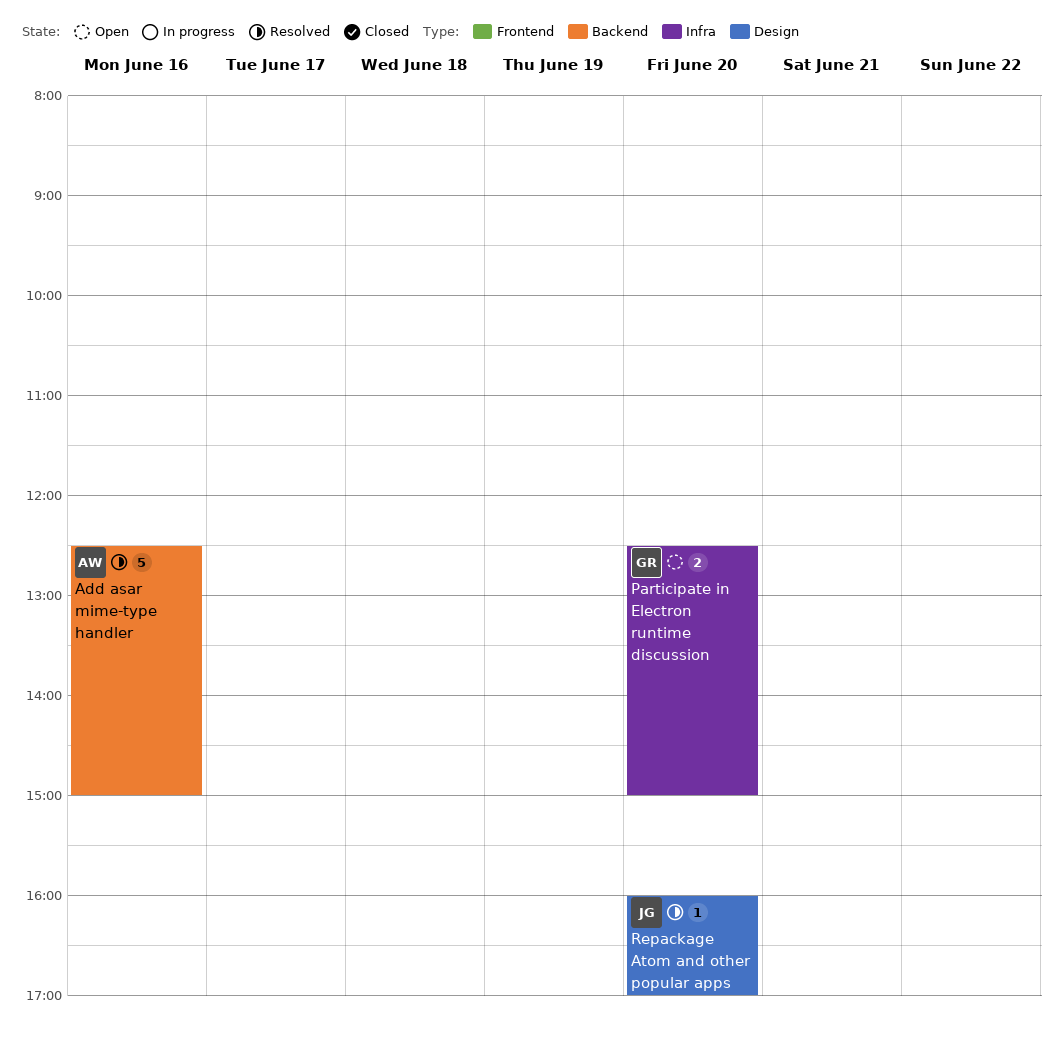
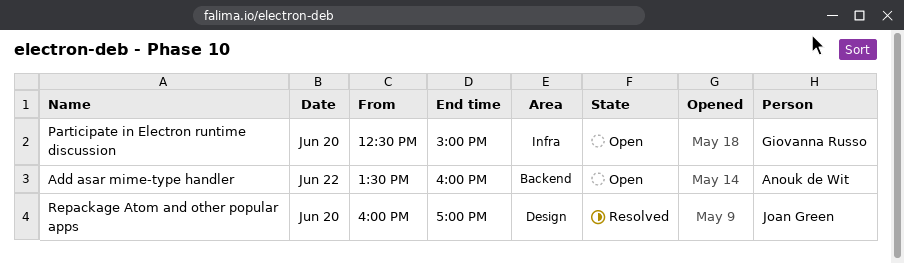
Add asar mime-type handler, status: Resolved -> Open
Add asar mime-type handler, day: Jun 16 -> Jun 22
Add asar mime-type handler, begins: 12:30 -> 13:30
Add asar mime-type handler, ends: 15:00 -> 16:00

